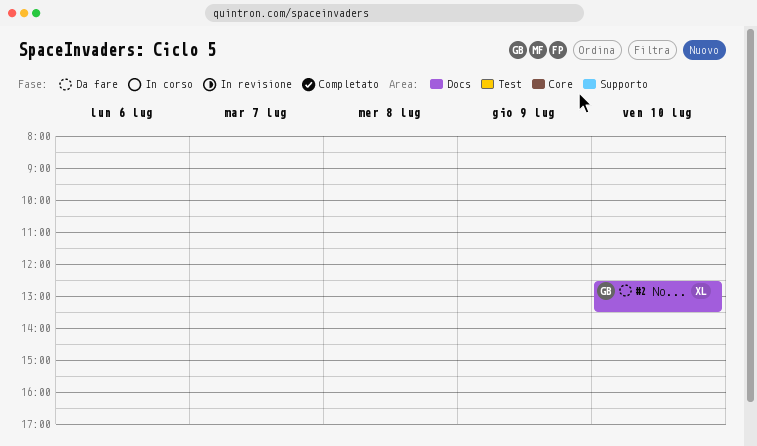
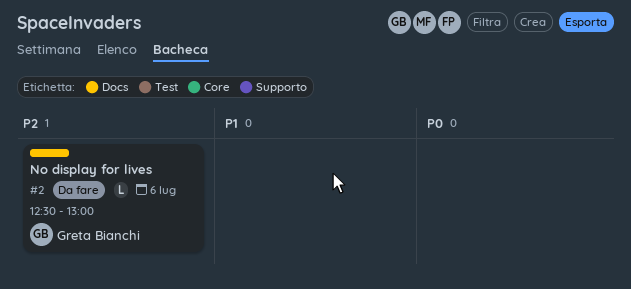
#2, estimate: XL -> L
#2, day: Jul 10 -> Jul 6
#2, ends: 13:30 -> 13:00

